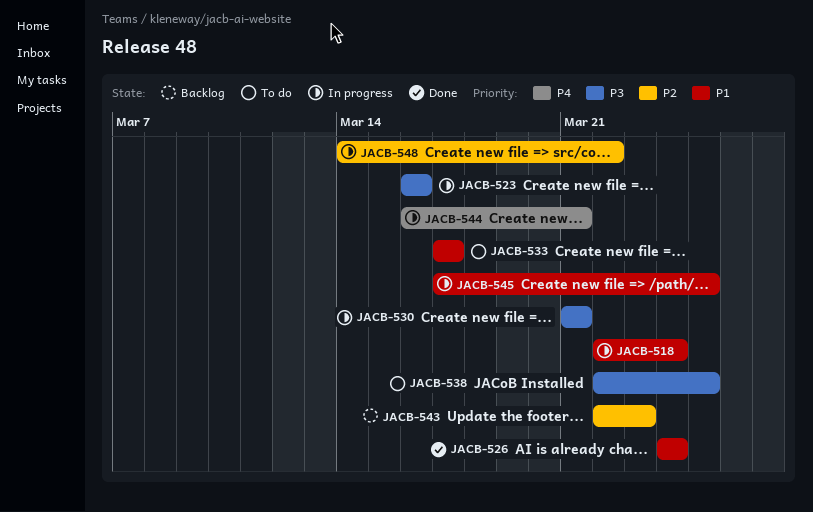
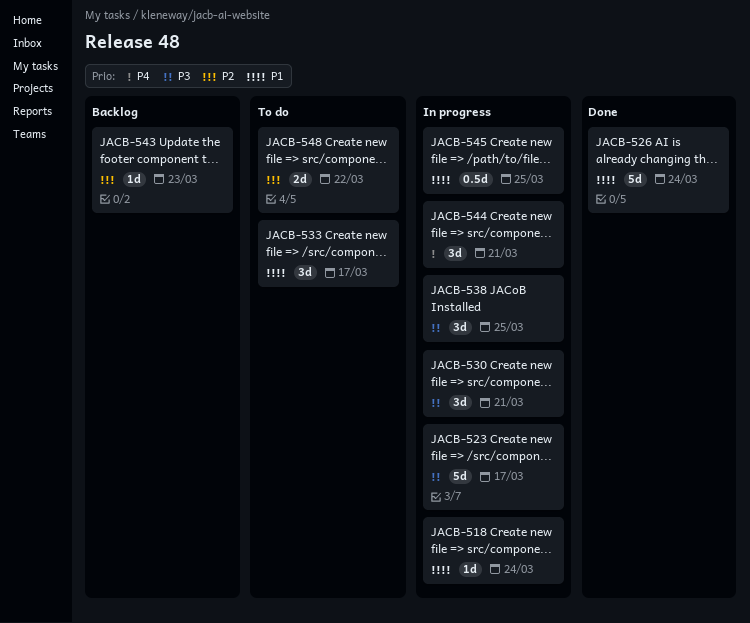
JACB-523, due: Mar 16 -> Mar 17
JACB-538, status: To do -> In progress
JACB-548, status: In progress -> To do

